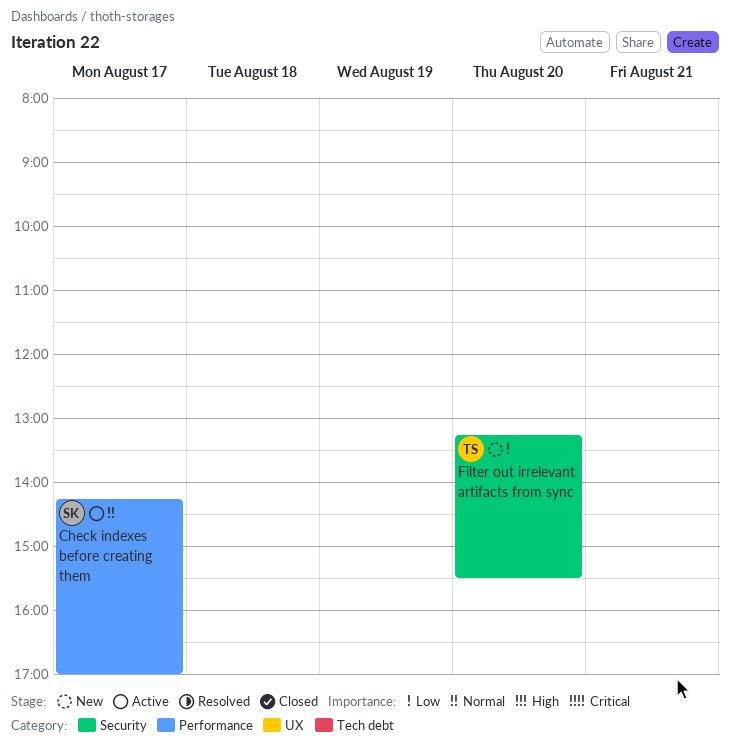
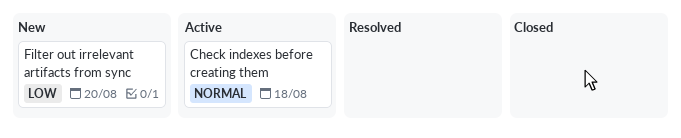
Check indexes before creating them, day: Aug 17 -> Aug 18

